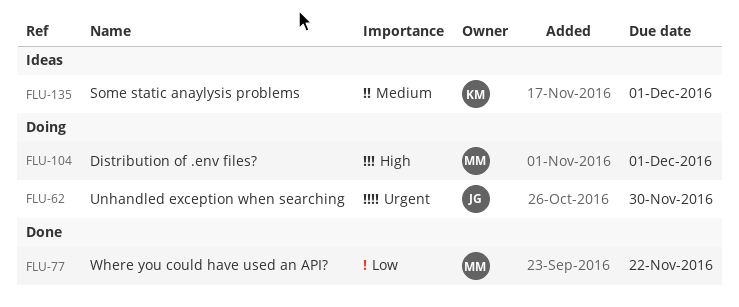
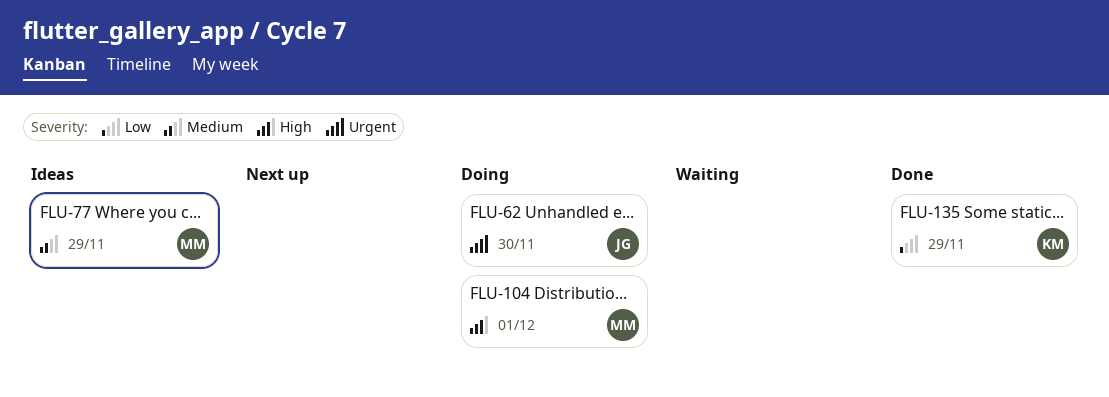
FLU-77, status: Done -> Ideas
FLU-77, priority: Low -> Medium
FLU-77, due: Nov 22 -> Nov 29
FLU-135, status: Ideas -> Done
FLU-135, priority: Medium -> Low
FLU-135, due: Dec 1 -> Nov 29

